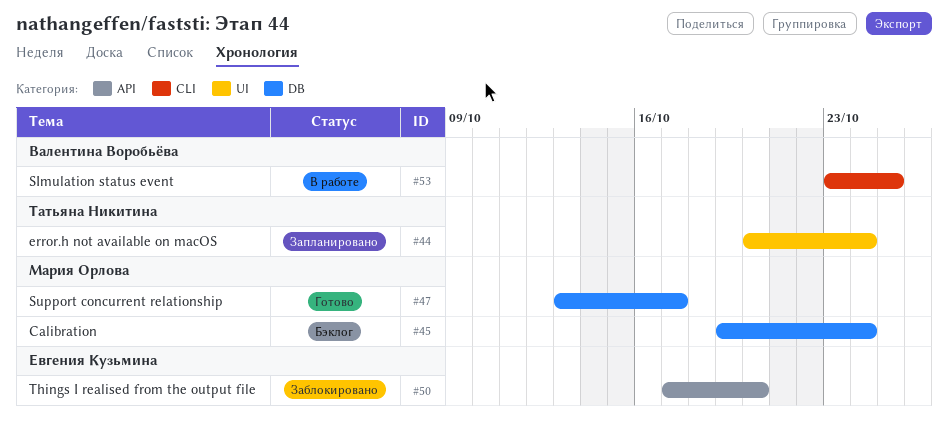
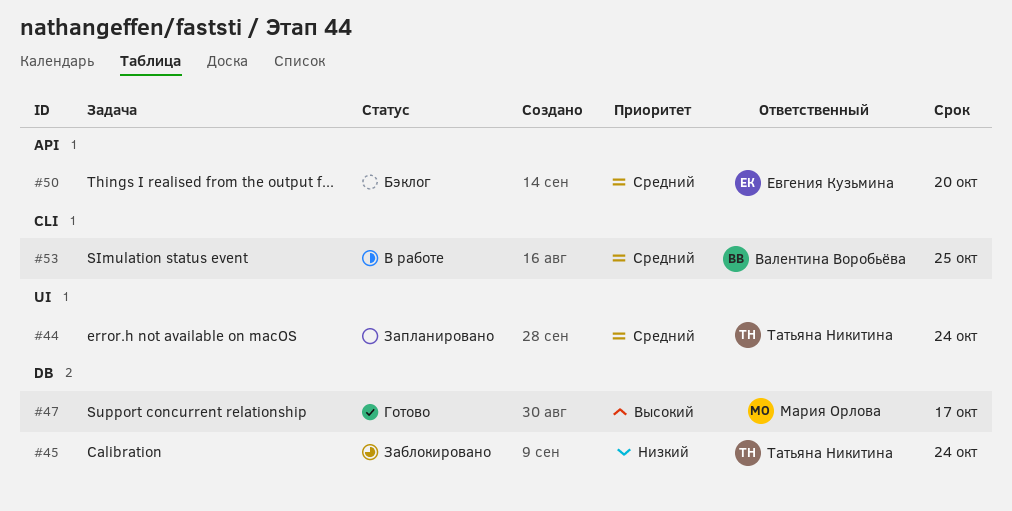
#45, status: Бэклог -> Заблокировано
#45, owner: Мария Орлова -> Татьяна Никитина
#50, status: Заблокировано -> Бэклог

